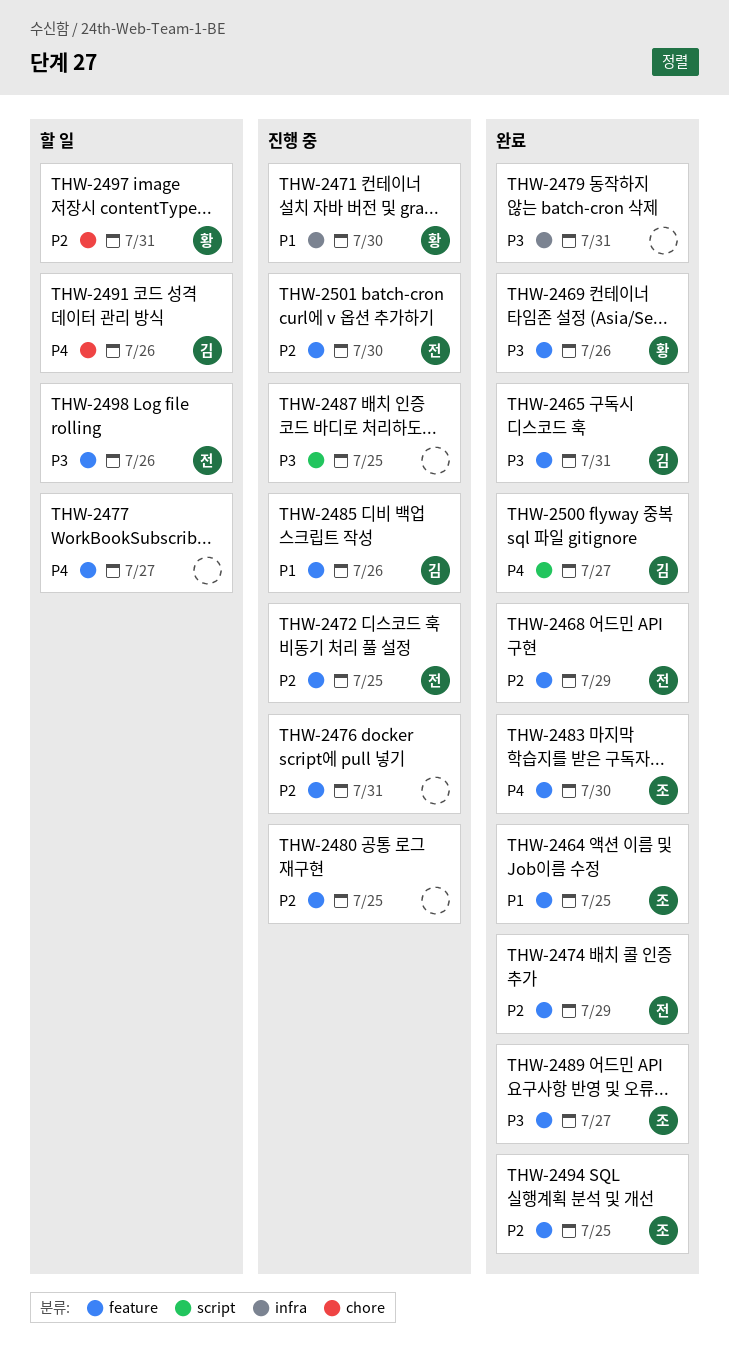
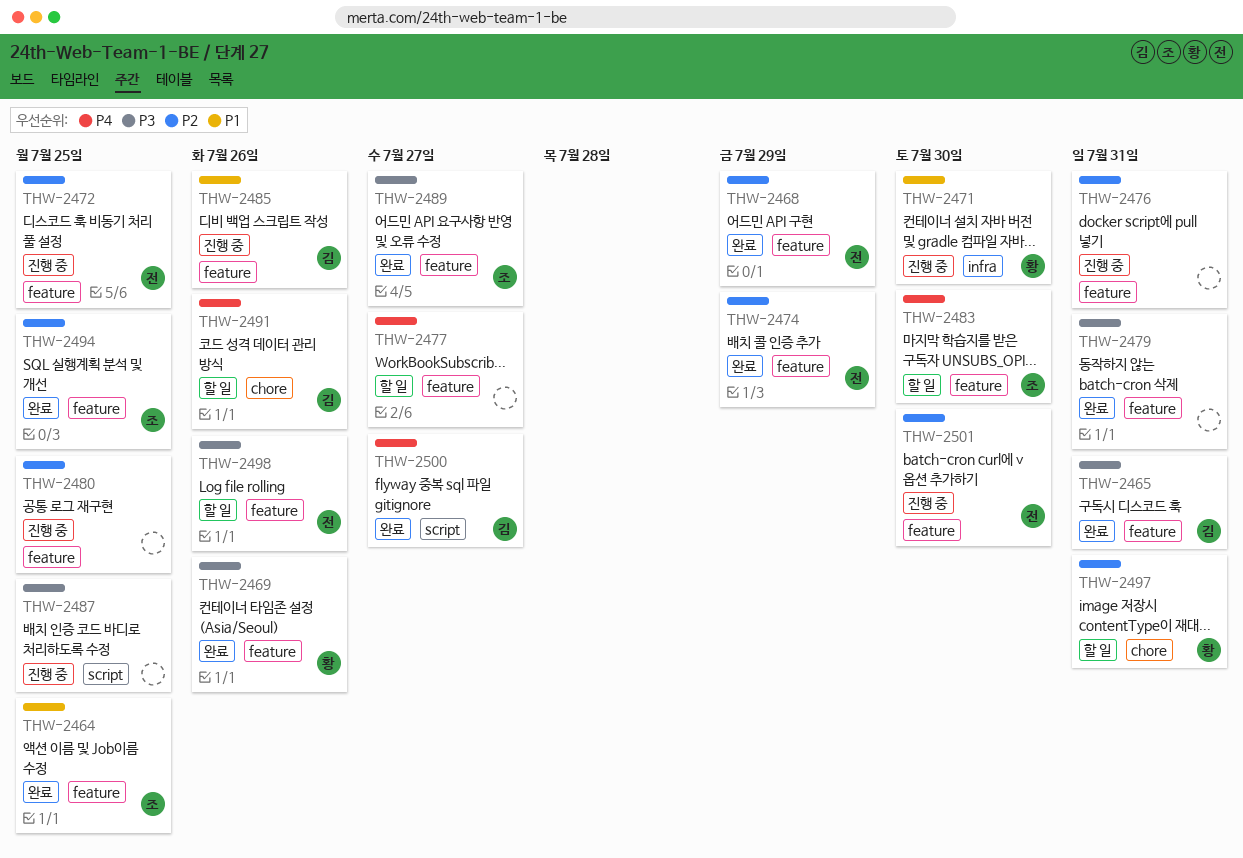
THW-2479, label: infra -> feature
THW-2483, status: 완료 -> 할 일

